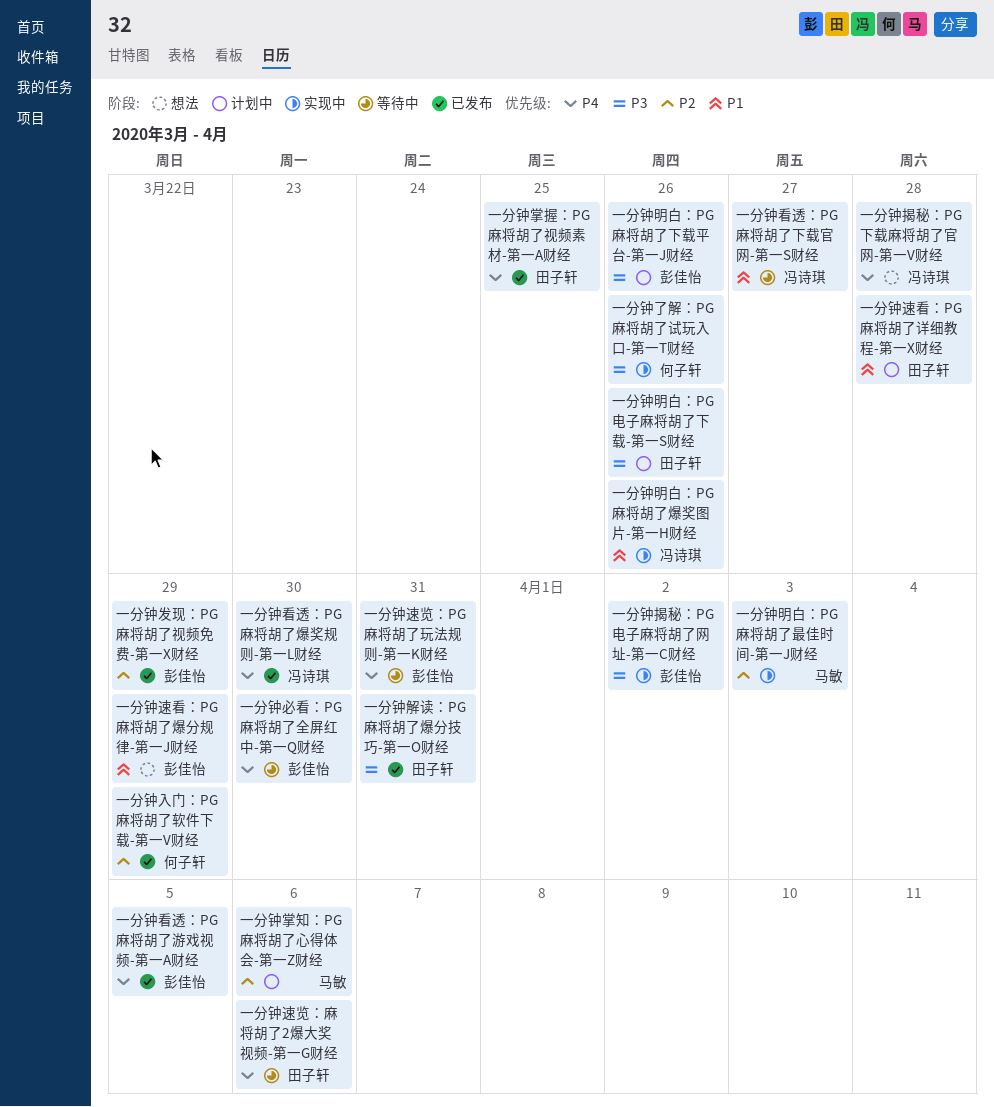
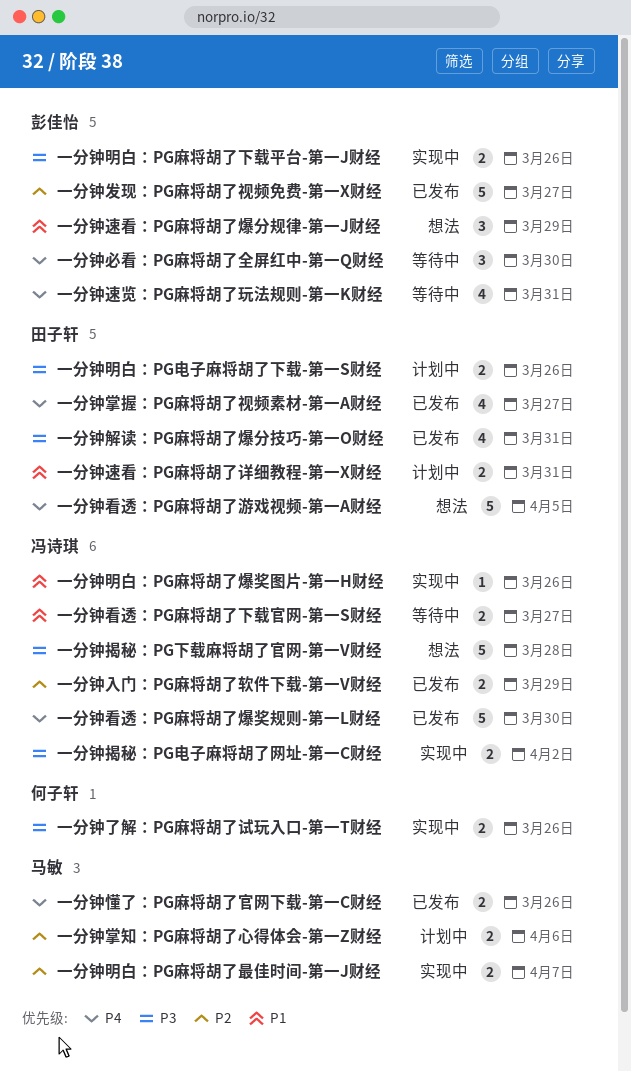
一分钟入门：PG麻将胡了软件下载-第一V财经, owner: 何子轩 -> 冯诗琪
一分钟发现：PG麻将胡了视频免费-第一X财经, due: Mar 29 -> Mar 27
一分钟懂了：PG麻将胡了官网下载-第一C财经: none -> present
一分钟掌握：PG麻将胡了视频素材-第一A财经, due: Mar 25 -> Mar 27
一分钟揭秘：PG下载麻将胡了官网-第一V财经, priority: P4 -> P3
一分钟揭秘：PG电子麻将胡了网址-第一C财经, owner: 彭佳怡 -> 冯诗琪
一分钟明白：PG麻将胡了下载平台-第一J财经, status: 计划中 -> 实现中
一分钟明白：PG麻将胡了最佳时间-第一J财经, due: Apr 3 -> Apr 7
一分钟看透：PG麻将胡了游戏视频-第一A财经, status: 已发布 -> 想法
一分钟看透：PG麻将胡了游戏视频-第一A财经, owner: 彭佳怡 -> 田子轩
一分钟速看：PG麻将胡了详细教程-第一X财经, due: Mar 28 -> Mar 31
一分钟速览：麻将胡了2爆大奖视频-第一G财经: present -> none

